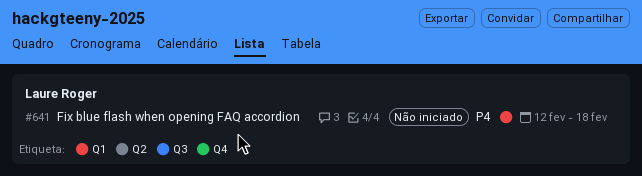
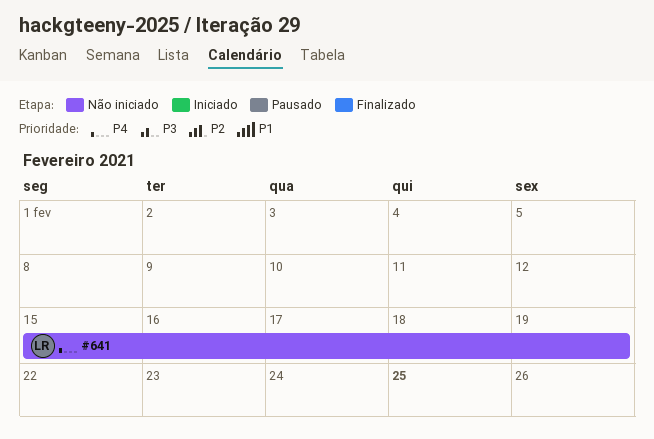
#641, start: Feb 12 -> Feb 15
#641, due: Feb 18 -> Feb 19

